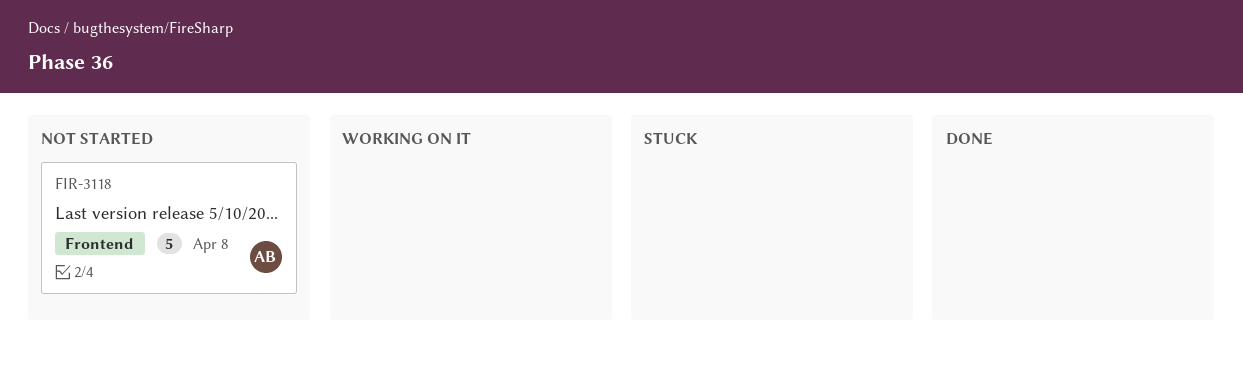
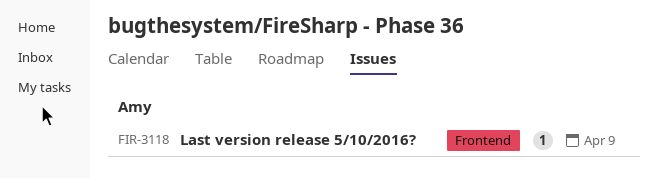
FIR-3118, estimate: 5 -> 1
FIR-3118, due: Apr 8 -> Apr 9

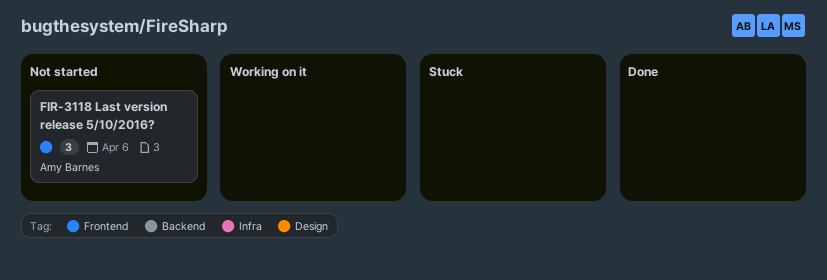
FIR-3118, estimate: 1 -> 3
FIR-3118, due: Apr 9 -> Apr 6

